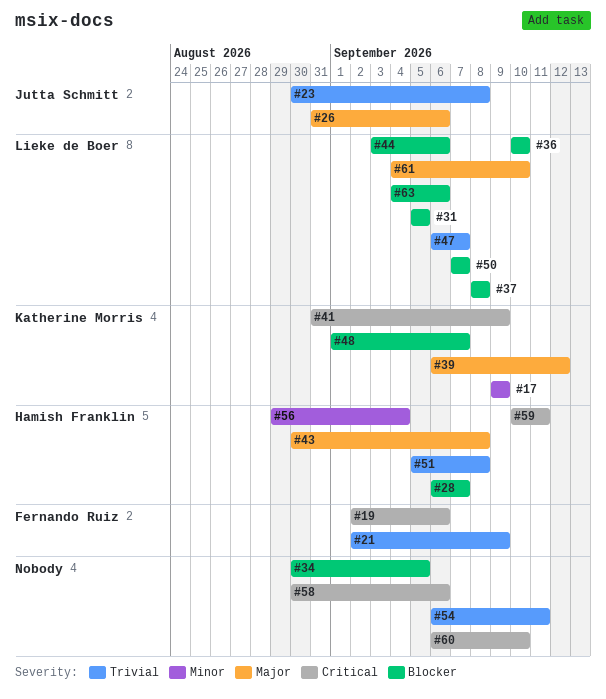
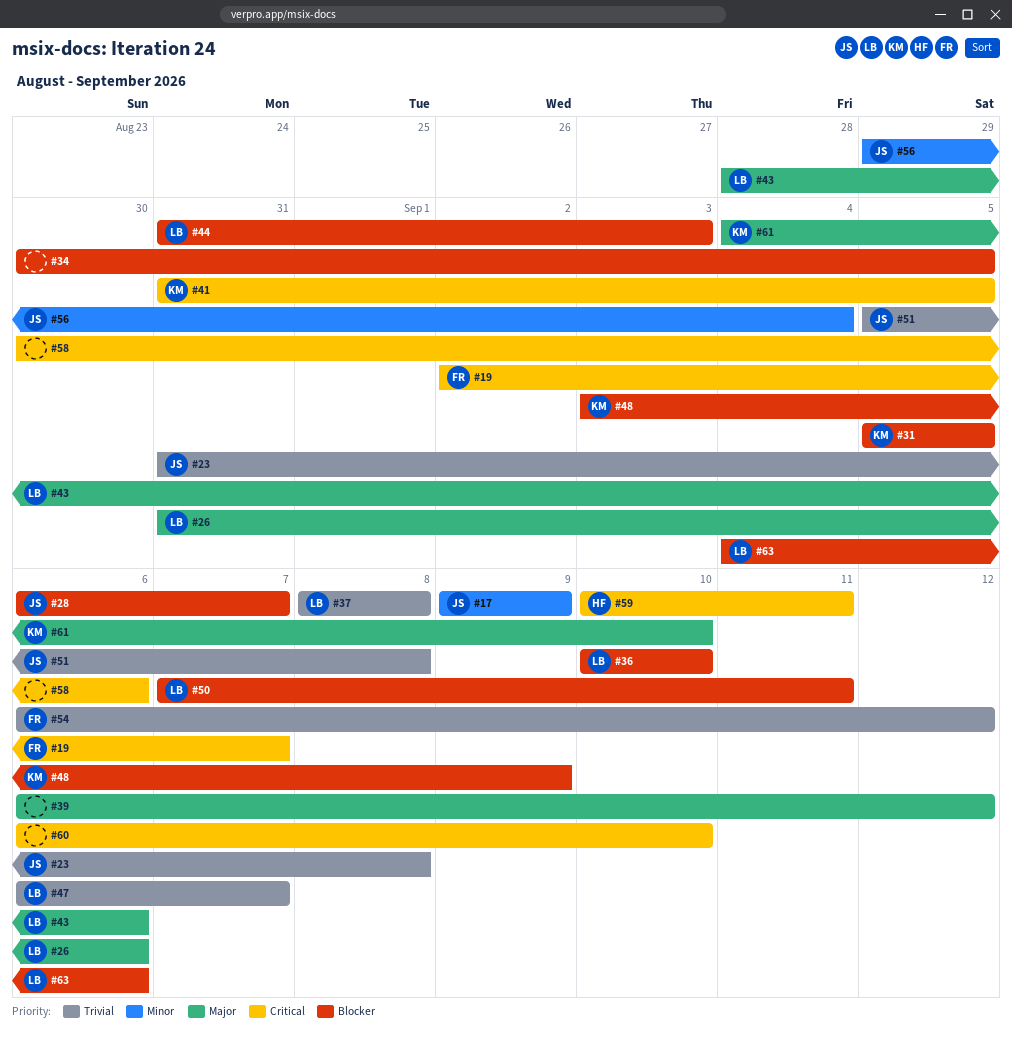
#17, owner: Katherine Morris -> Jutta Schmitt
#19, due: Sep 6 -> Sep 7
#21: present -> none
#23, start: Aug 30 -> Aug 31
#26, owner: Jutta Schmitt -> Lieke de Boer
#28, owner: Hamish Franklin -> Jutta Schmitt
#31, owner: Lieke de Boer -> Katherine Morris
#37, priority: Blocker -> Trivial
#39, owner: Katherine Morris -> none
#41, due: Sep 9 -> Sep 5
#43, owner: Hamish Franklin -> Lieke de Boer
#43, start: Aug 30 -> Aug 28
#43, due: Sep 8 -> Sep 6
#44, start: Sep 3 -> Aug 31
#44, due: Sep 6 -> Sep 3
#48, start: Sep 1 -> Sep 3
#48, due: Sep 7 -> Sep 9
#50, due: Sep 7 -> Sep 11
#51, owner: Hamish Franklin -> Jutta Schmitt
#54, owner: none -> Fernando Ruiz
#54, due: Sep 11 -> Sep 12
#56, owner: Hamish Franklin -> Jutta Schmitt
#61, owner: Lieke de Boer -> Katherine Morris

